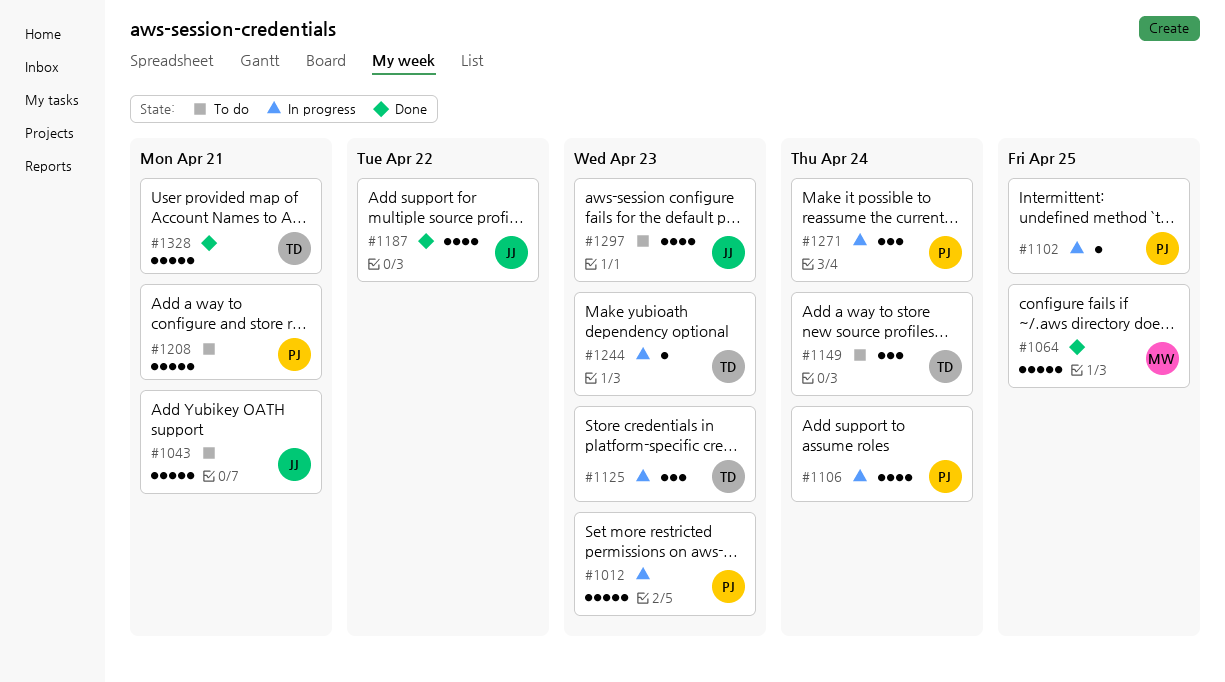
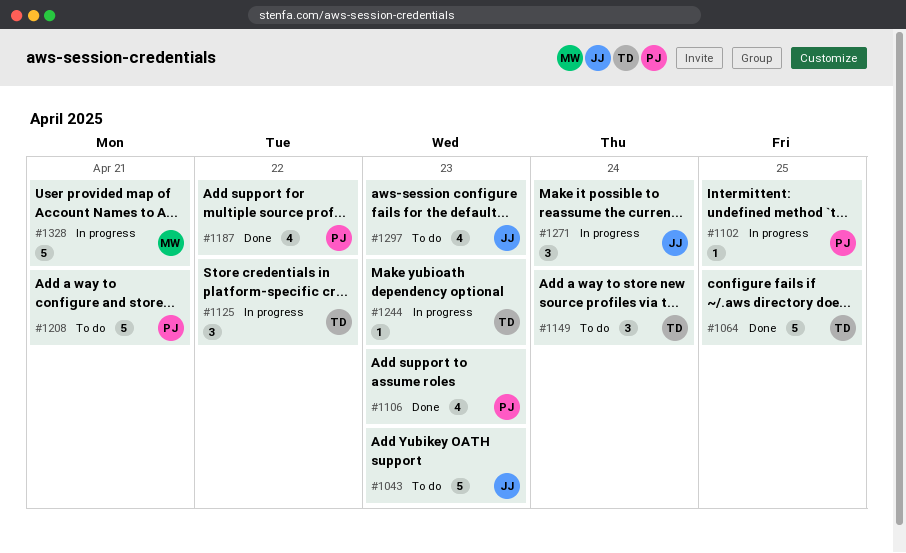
#1012: present -> none
#1043, due: Apr 21 -> Apr 23
#1064, owner: MW -> TD
#1106, status: In progress -> Done
#1106, due: Apr 24 -> Apr 23
#1125, due: Apr 23 -> Apr 22
#1187, owner: JJ -> PJ
#1271, owner: PJ -> JJ
#1328, status: Done -> In progress
#1328, owner: TD -> MW

